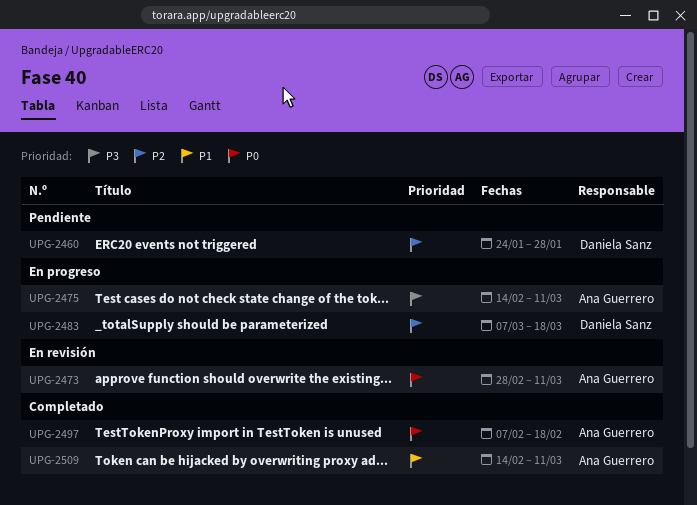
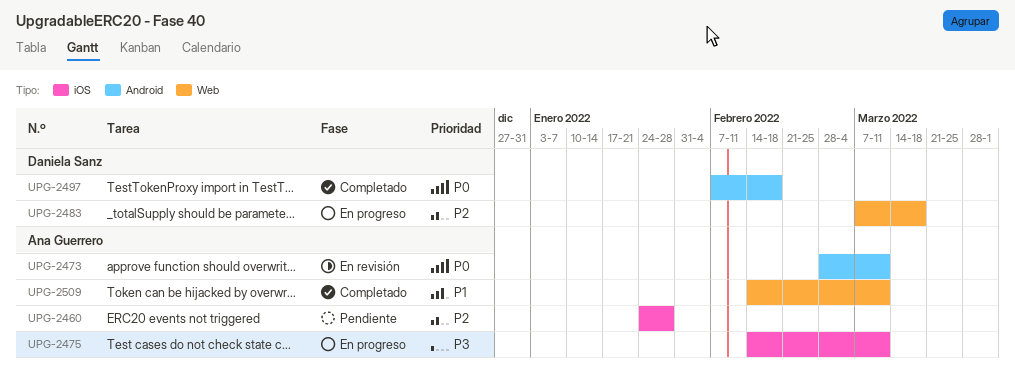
UPG-2460, owner: Daniela Sanz -> Ana Guerrero
UPG-2497, owner: Ana Guerrero -> Daniela Sanz

